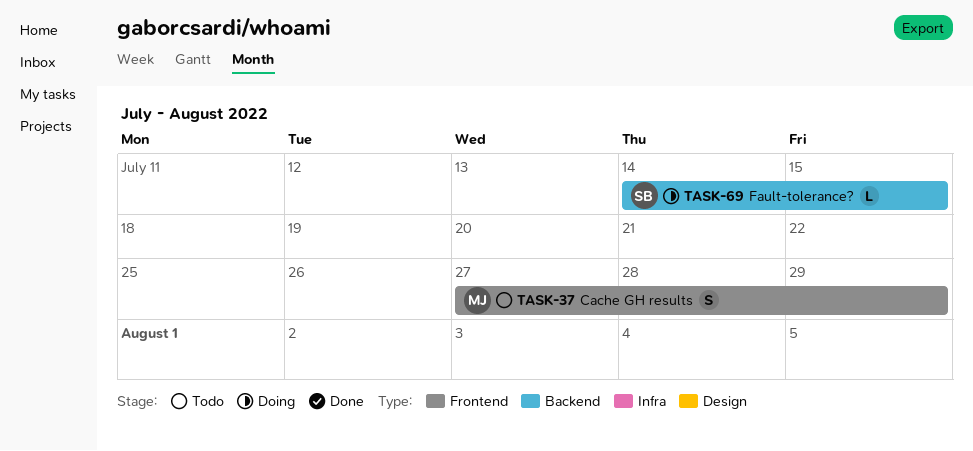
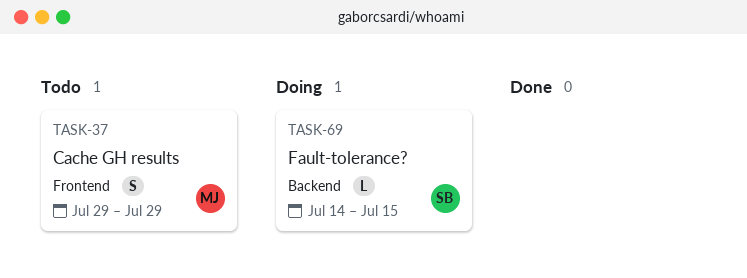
TASK-37, start: Jul 27 -> Jul 29

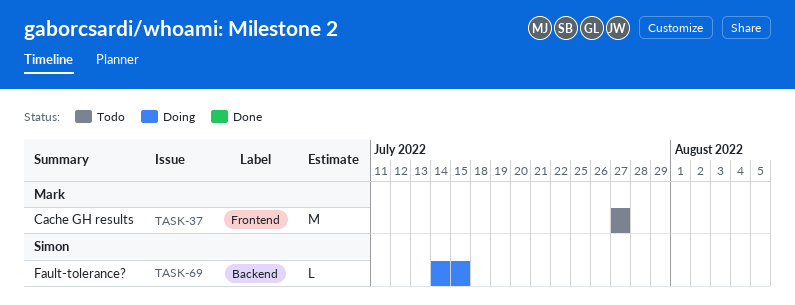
TASK-37, estimate: S -> M
TASK-37, start: Jul 29 -> Jul 27
TASK-37, due: Jul 29 -> Jul 27

